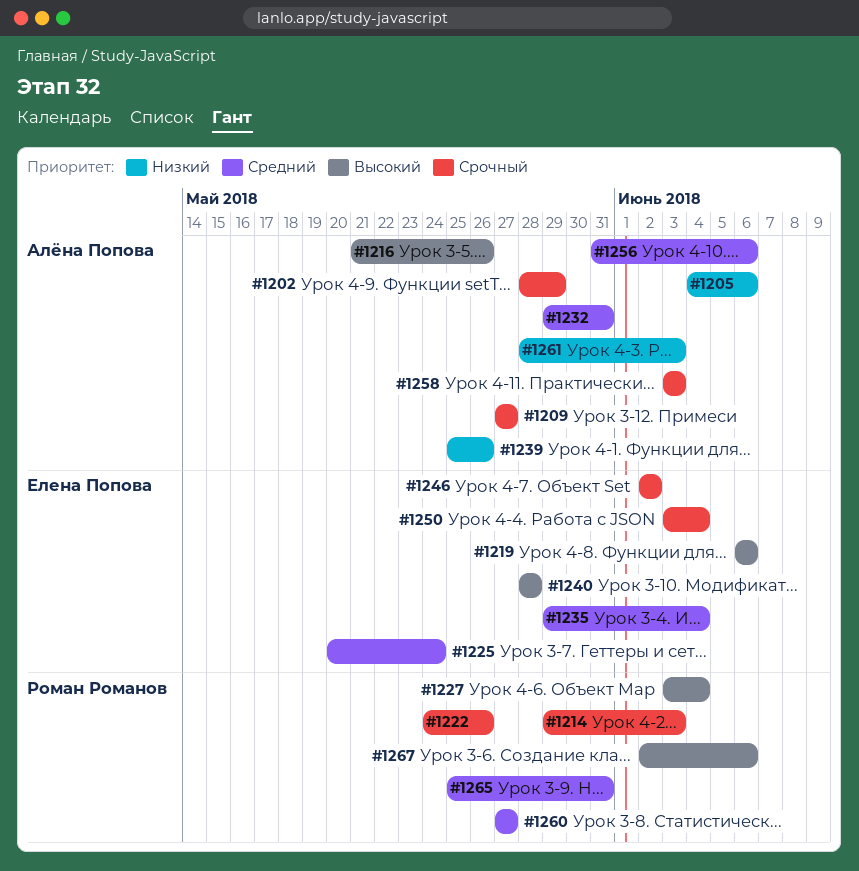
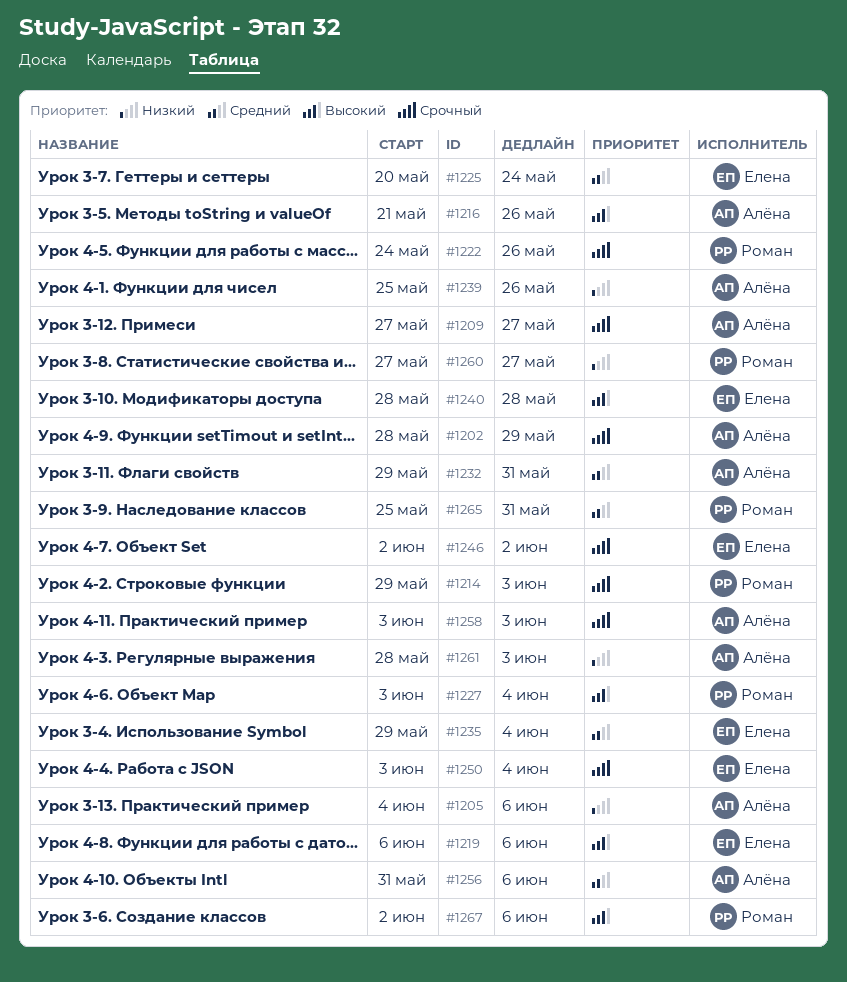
#1260, priority: Средний -> Низкий

